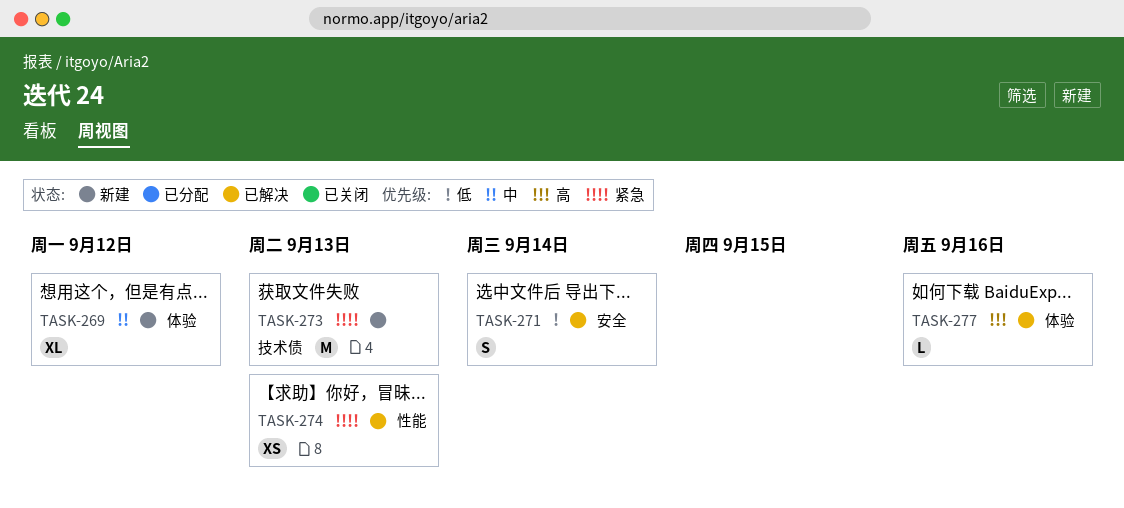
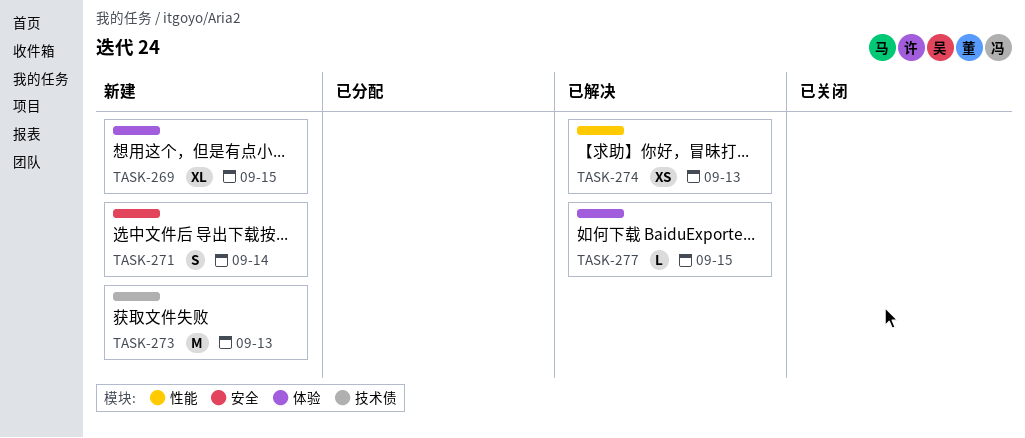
TASK-269, due: Sep 12 -> Sep 15
TASK-271, status: 已解决 -> 新建
TASK-277, due: Sep 16 -> Sep 15

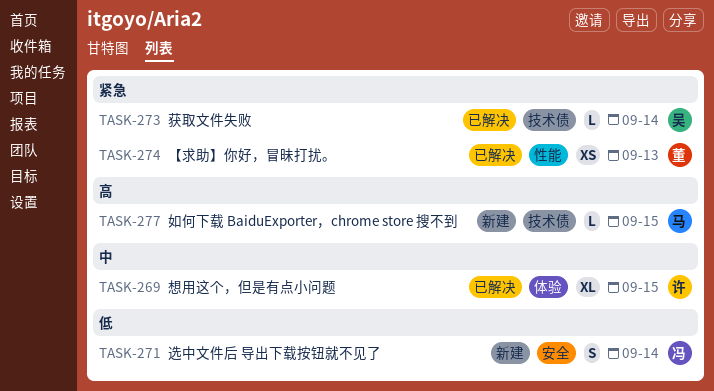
TASK-269, status: 新建 -> 已解决
TASK-273, status: 新建 -> 已解决
TASK-273, estimate: M -> L
TASK-273, due: Sep 13 -> Sep 14
TASK-277, status: 已解决 -> 新建
TASK-277, label: 体验 -> 技术债

